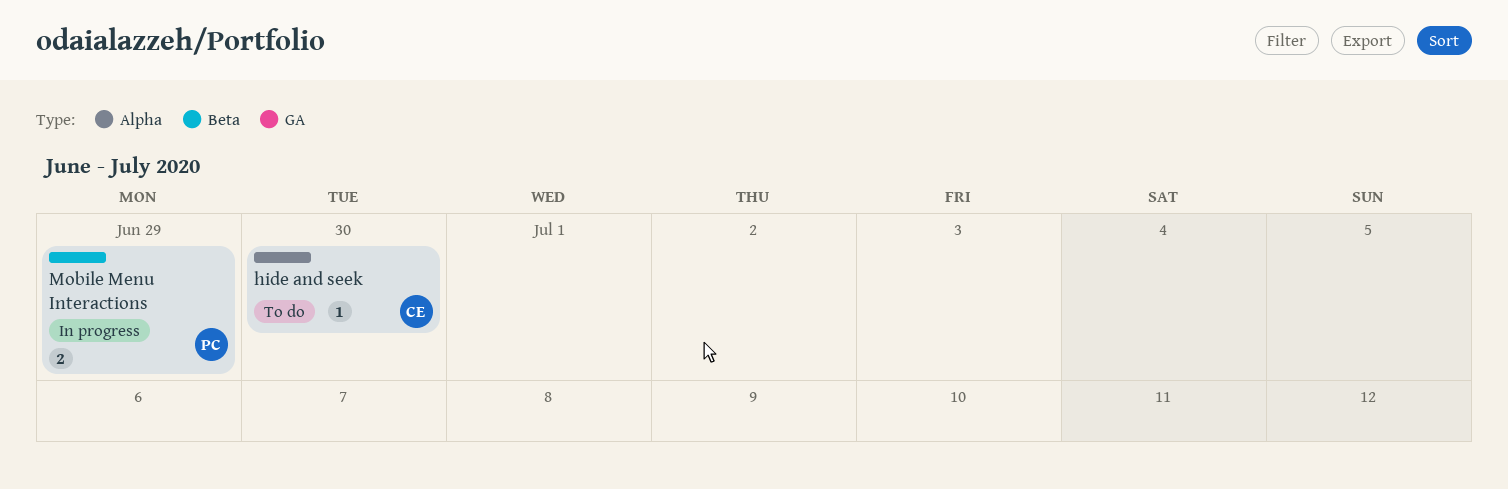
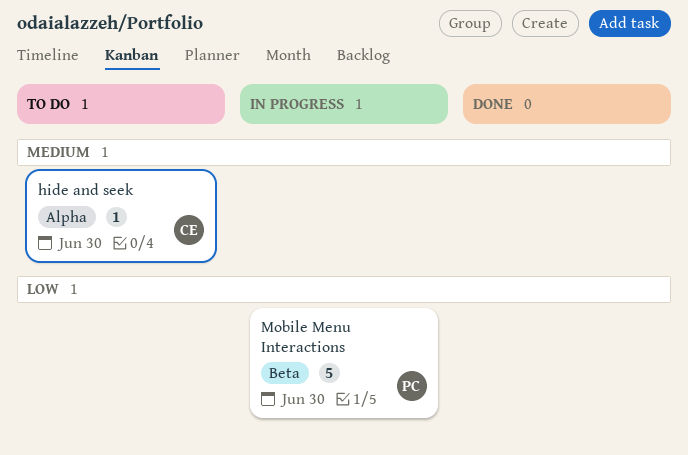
Mobile Menu Interactions, estimate: 2 -> 5
Mobile Menu Interactions, due: Jun 29 -> Jun 30

